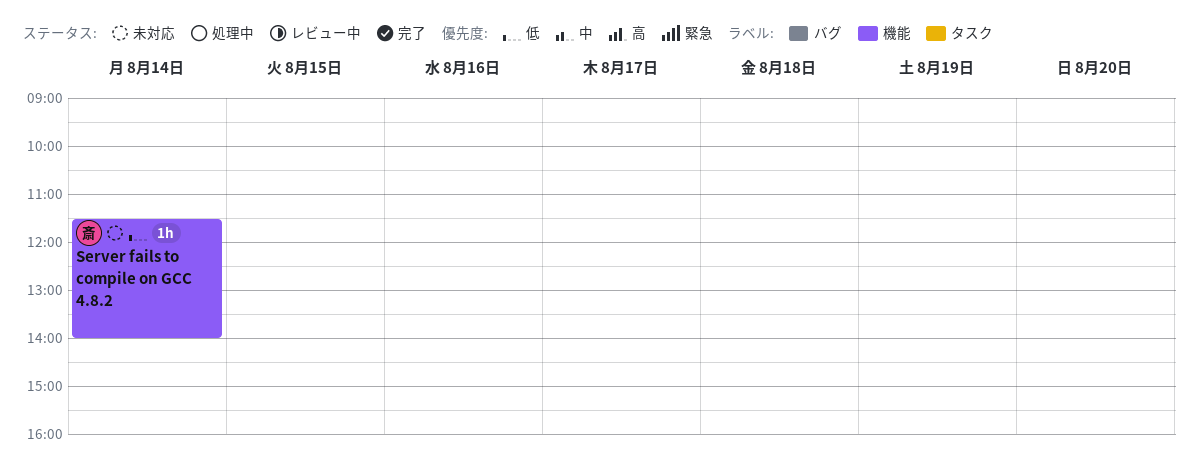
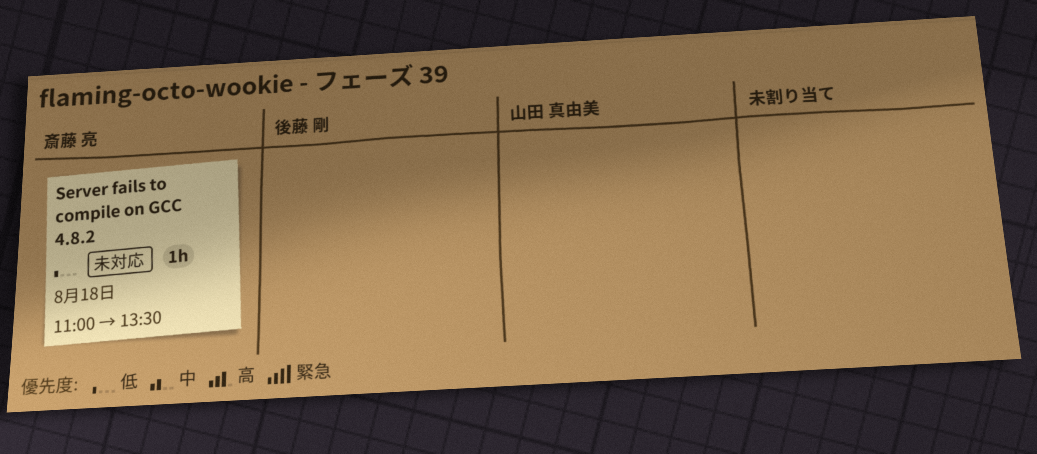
Server fails to compile on GCC 4.8.2, day: Aug 14 -> Aug 18
Server fails to compile on GCC 4.8.2, begins: 11:30 -> 11:00
Server fails to compile on GCC 4.8.2, ends: 14:00 -> 13:30

